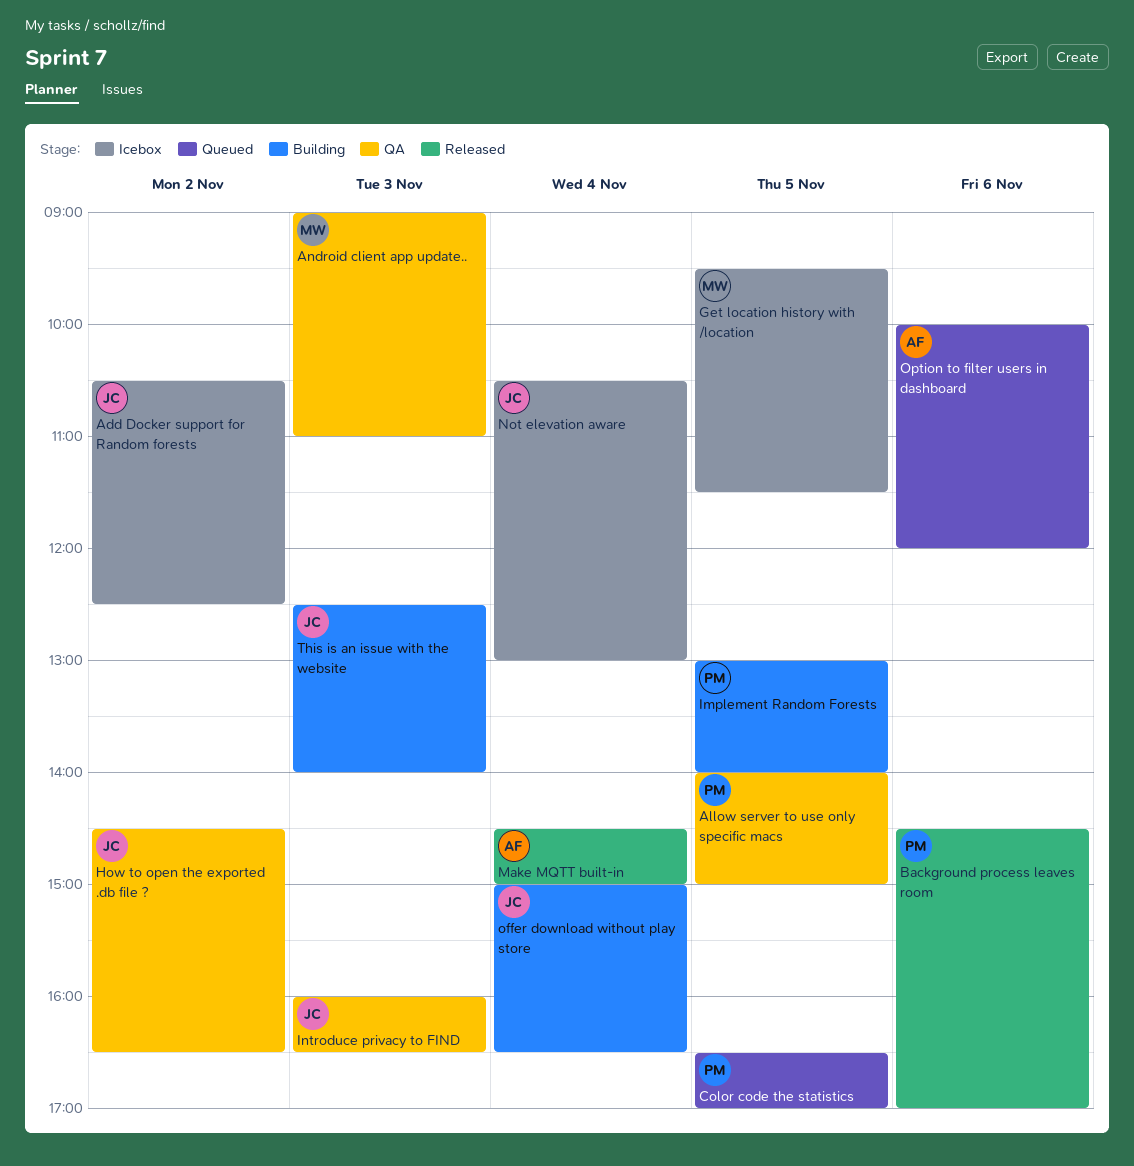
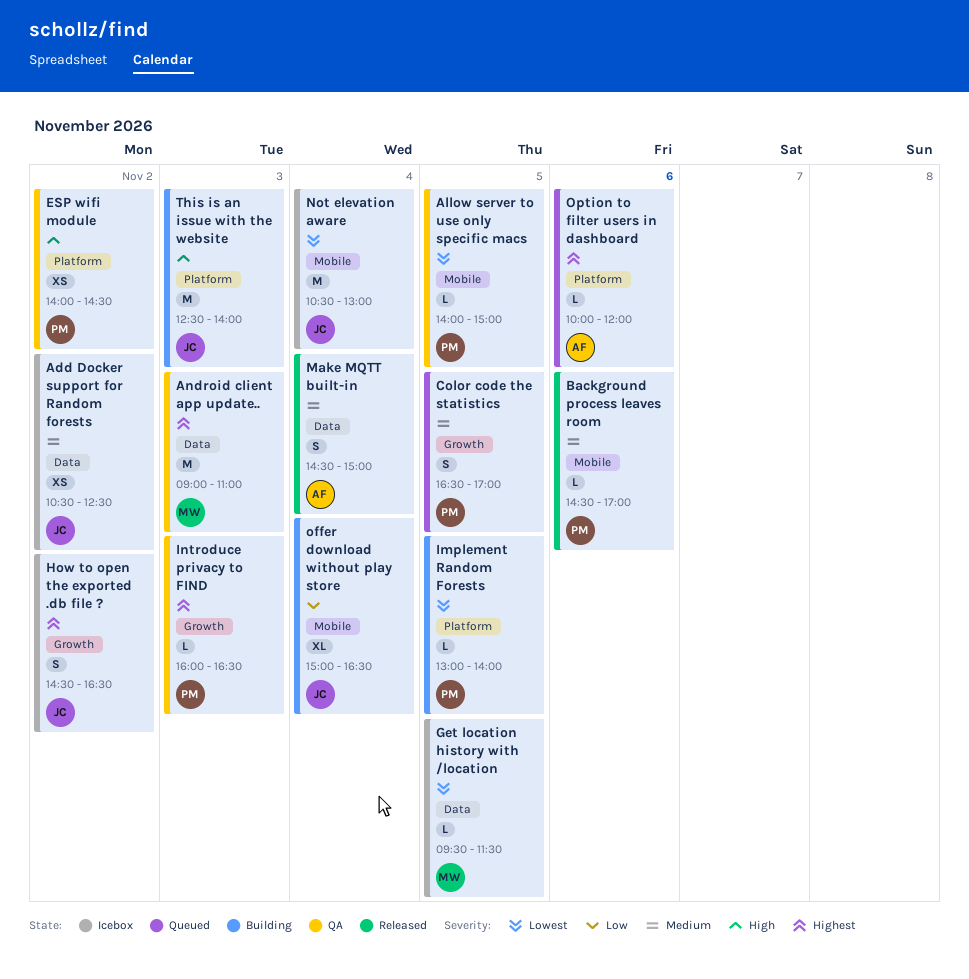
ESP wifi module: none -> present
How to open the exported .db file ?, status: QA -> Icebox
Introduce privacy to FIND, owner: JC -> PM

